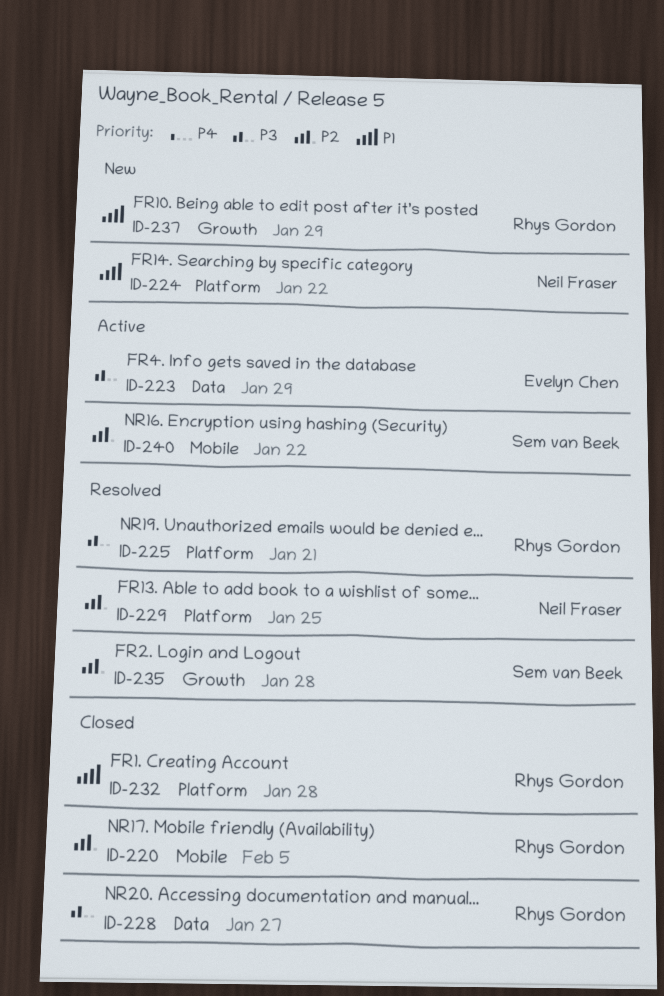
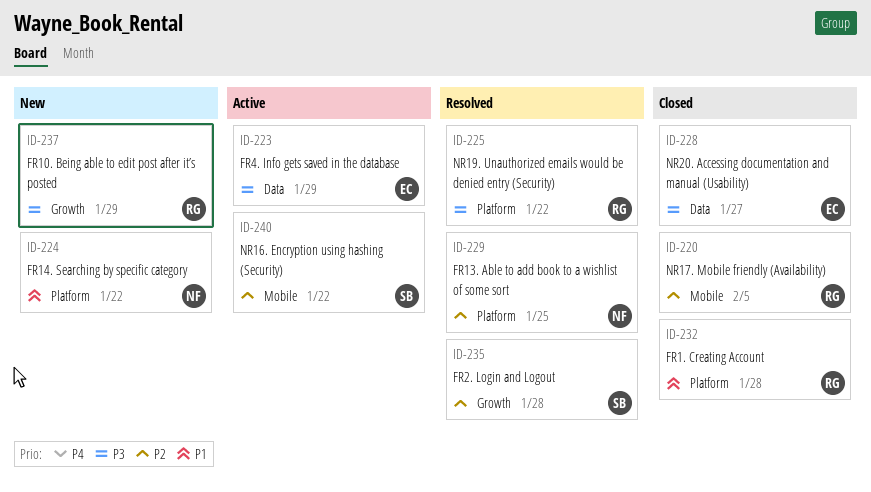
ID-225, due: Jan 21 -> Jan 22
ID-228, owner: Rhys Gordon -> Evelyn Chen
ID-237, priority: P1 -> P3

